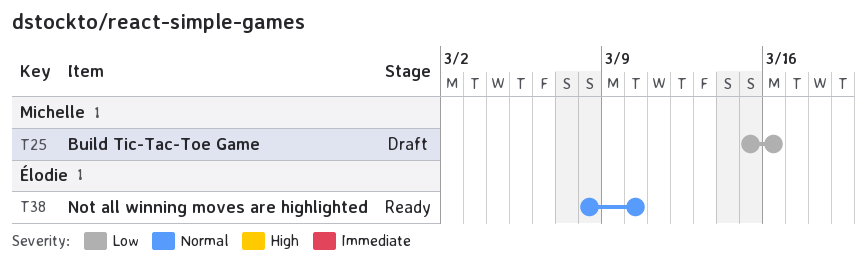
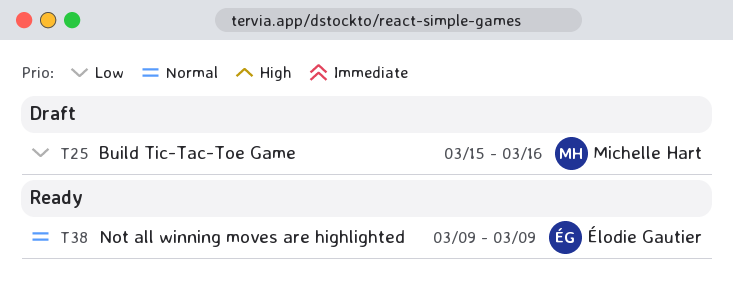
T38, start: Mar 8 -> Mar 9
T38, due: Mar 10 -> Mar 9

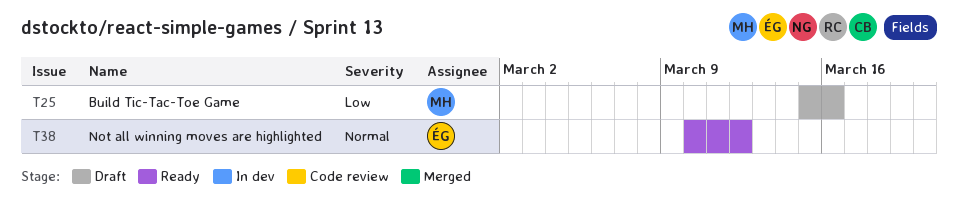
T38, start: Mar 9 -> Mar 10
T38, due: Mar 9 -> Mar 12

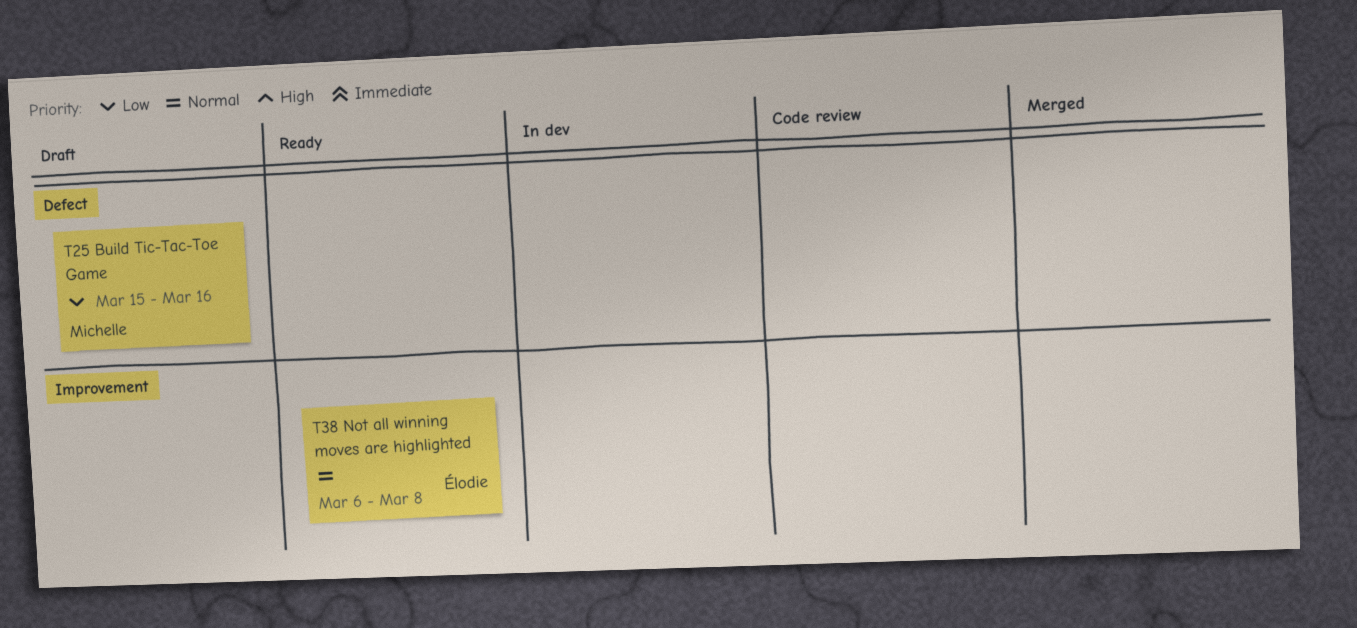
T38, start: Mar 10 -> Mar 6
T38, due: Mar 12 -> Mar 8

